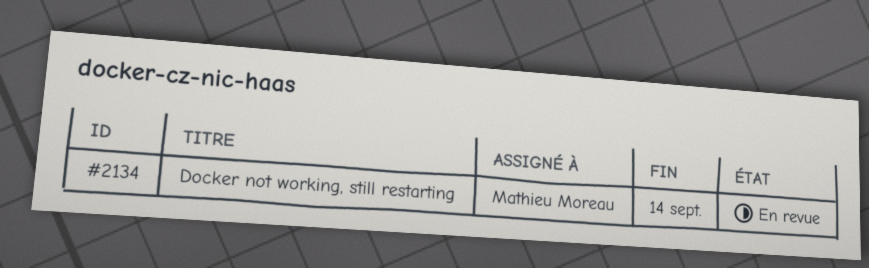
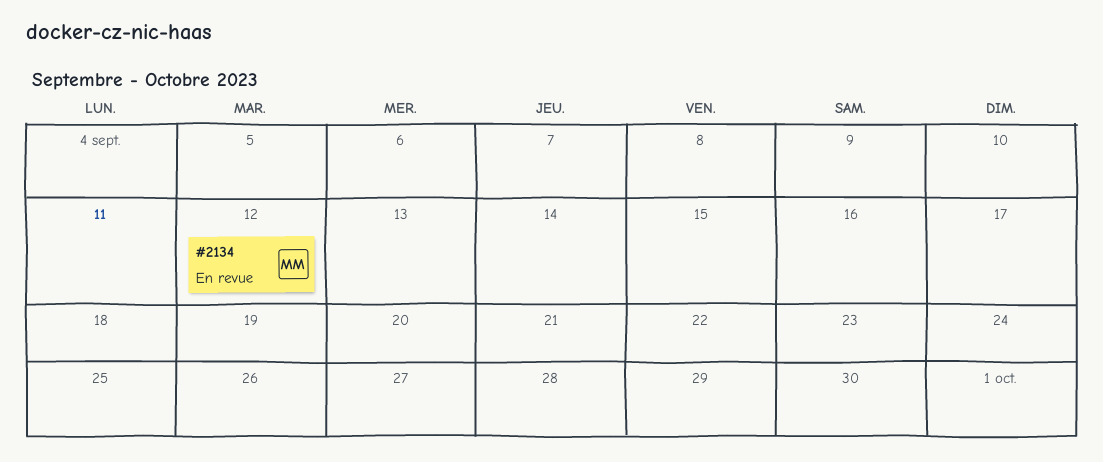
#2134, due: Sep 14 -> Sep 12

